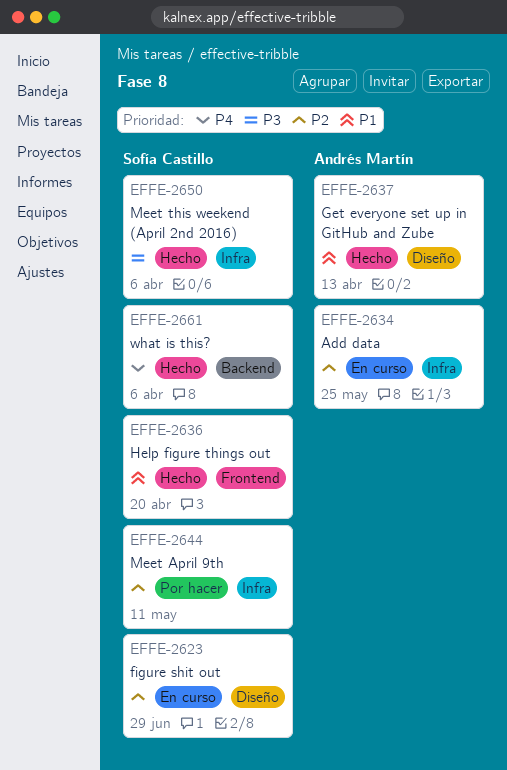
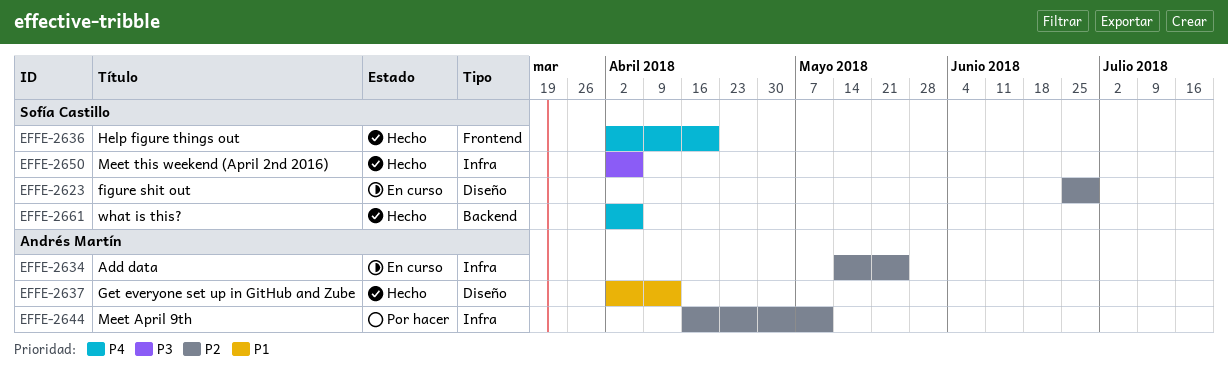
EFFE-2636, priority: P1 -> P4
EFFE-2644, owner: Sofía Castillo -> Andrés Martín

